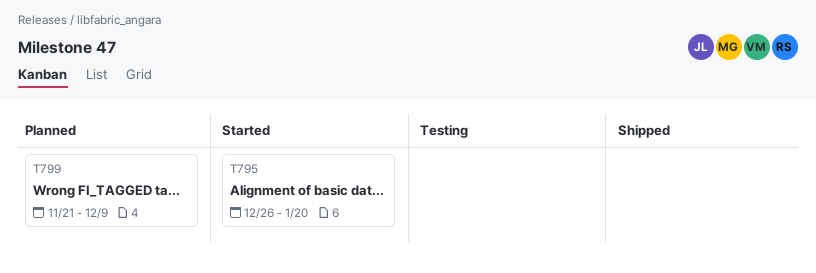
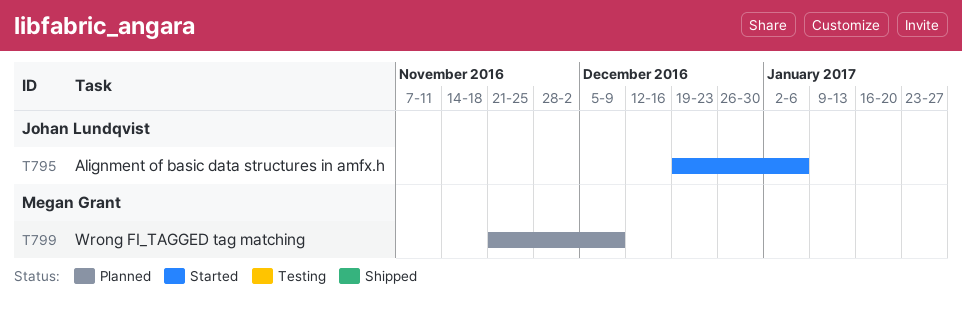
T795, start: Dec 26 -> Dec 19
T795, due: Jan 20 -> Jan 6

